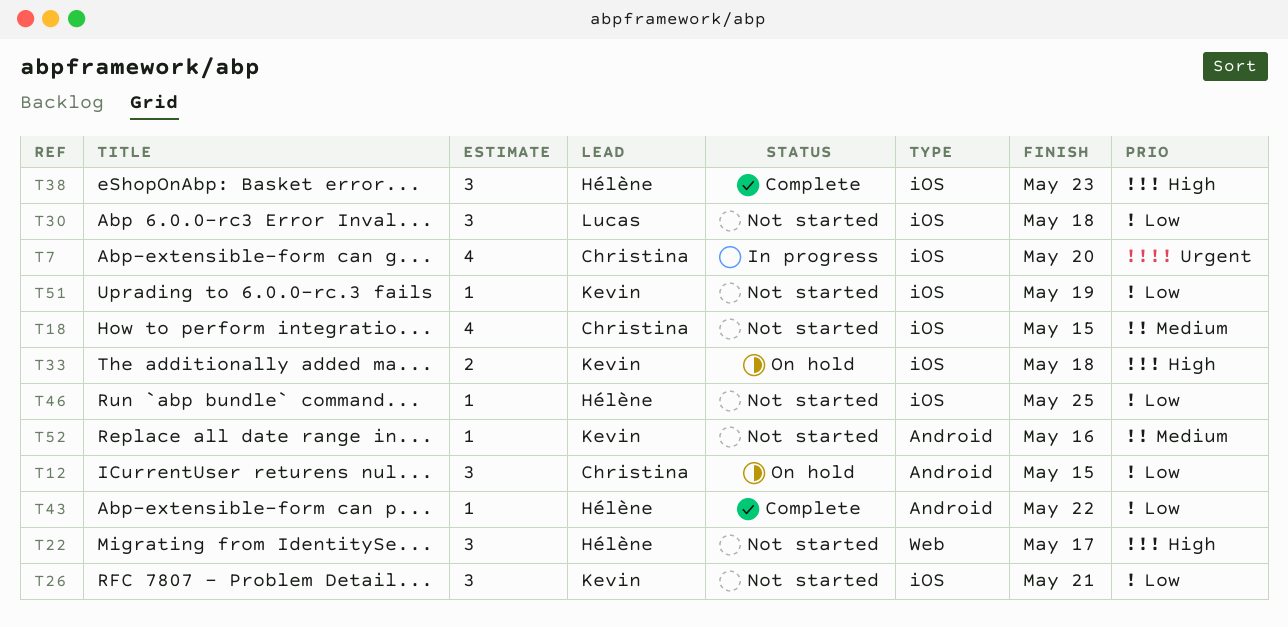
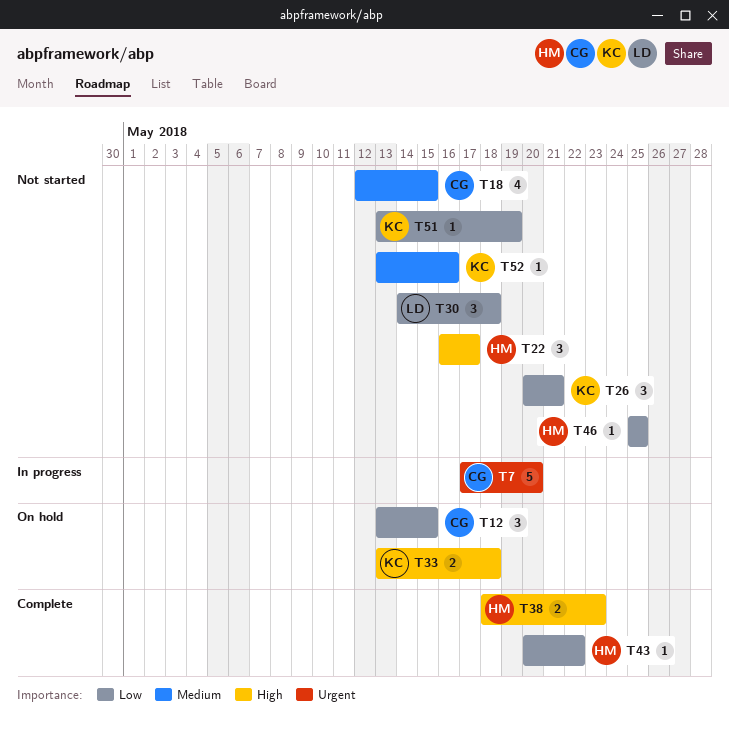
T7, estimate: 4 -> 5
T38, estimate: 3 -> 2

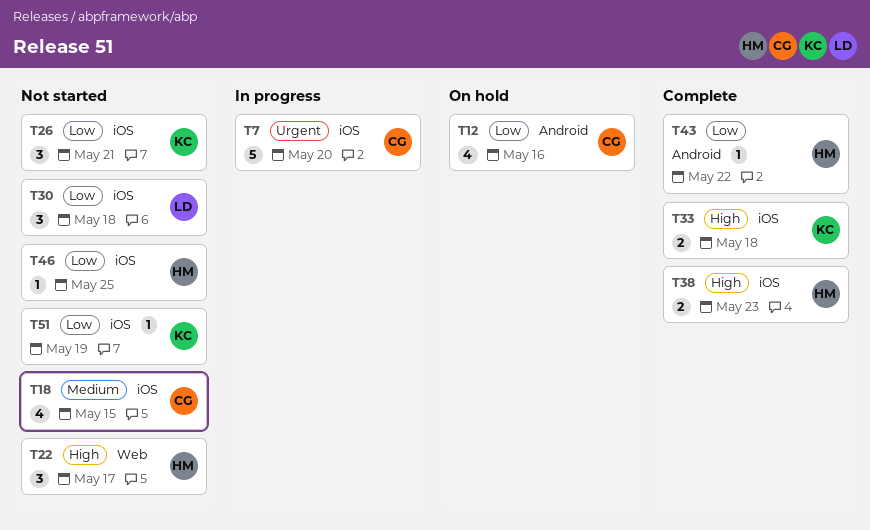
T12, estimate: 3 -> 4
T12, due: May 15 -> May 16
T33, status: On hold -> Complete
T52: present -> none

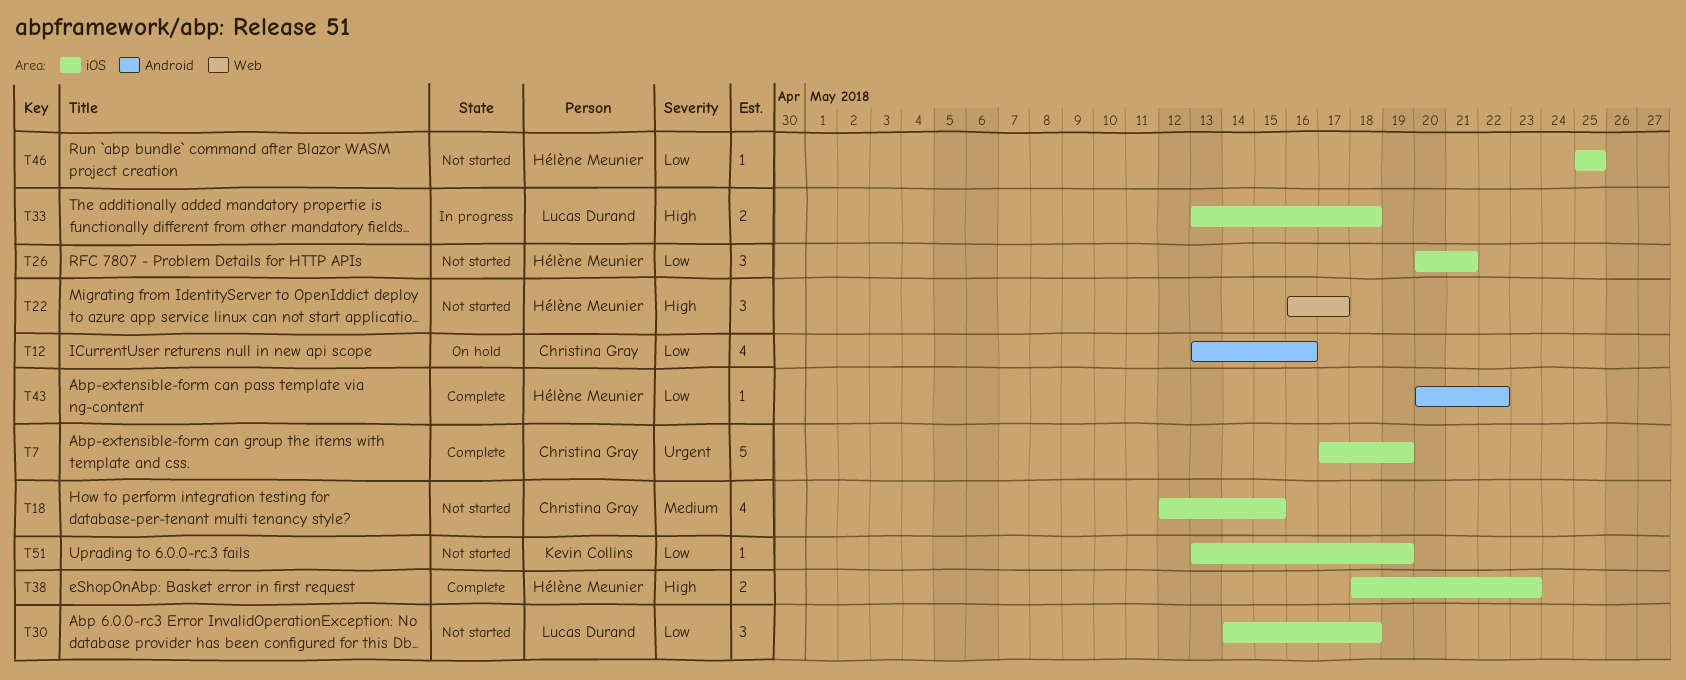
T7, status: In progress -> Complete
T7, due: May 20 -> May 19
T26, owner: Kevin Collins -> Hélène Meunier
T33, status: Complete -> In progress
T33, owner: Kevin Collins -> Lucas Durand

